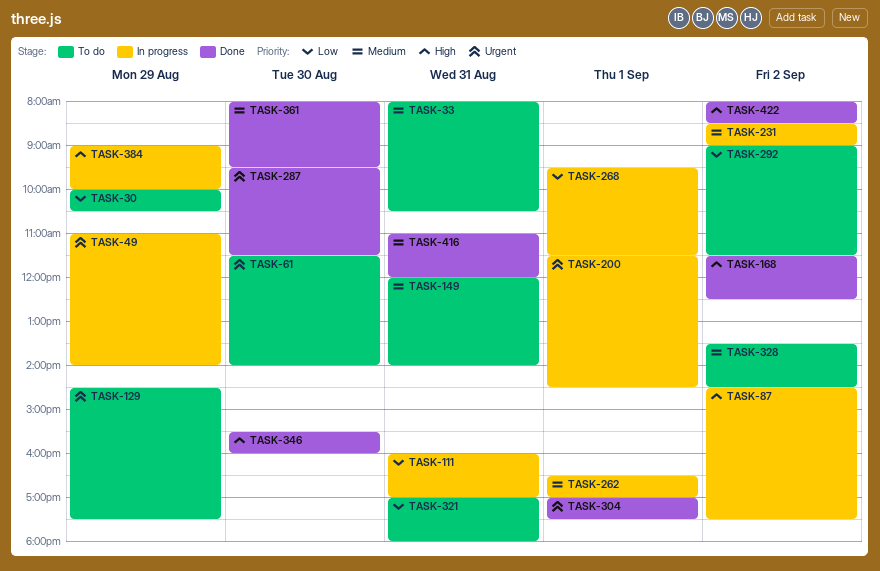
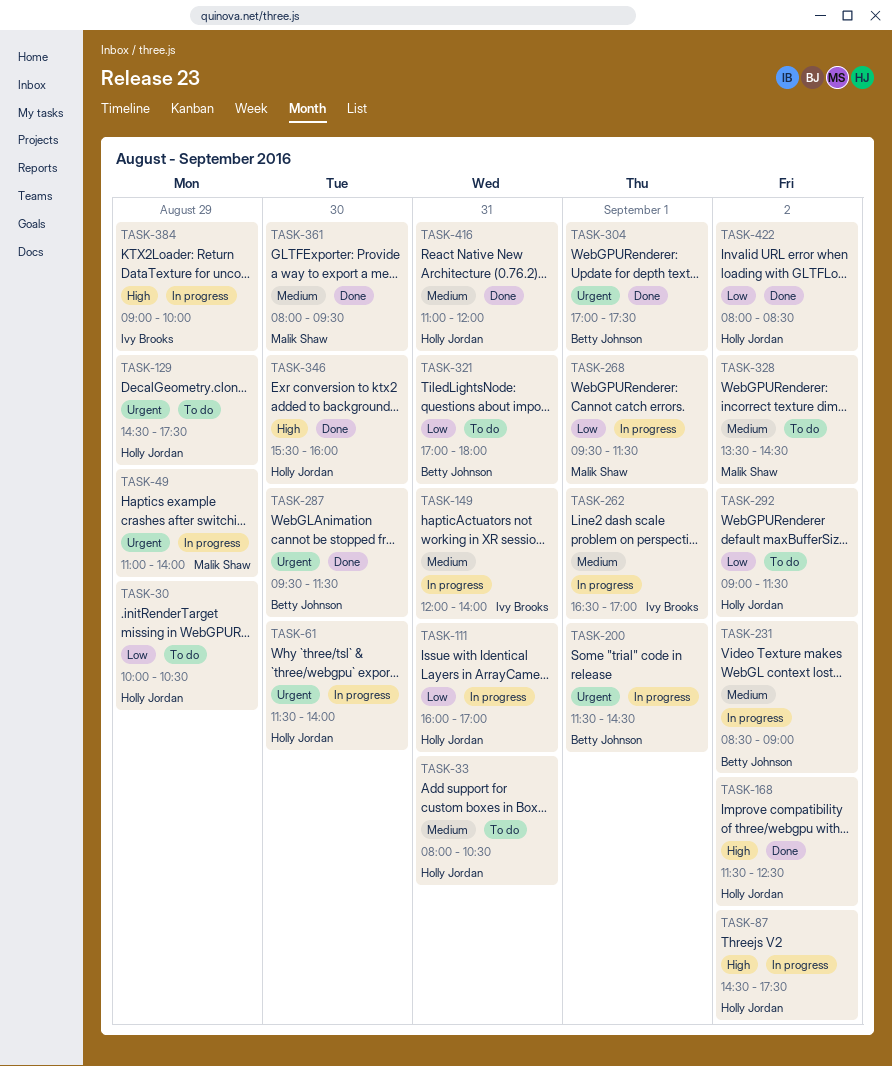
TASK-61, status: To do -> In progress
TASK-149, status: To do -> In progress
TASK-422, priority: High -> Low

